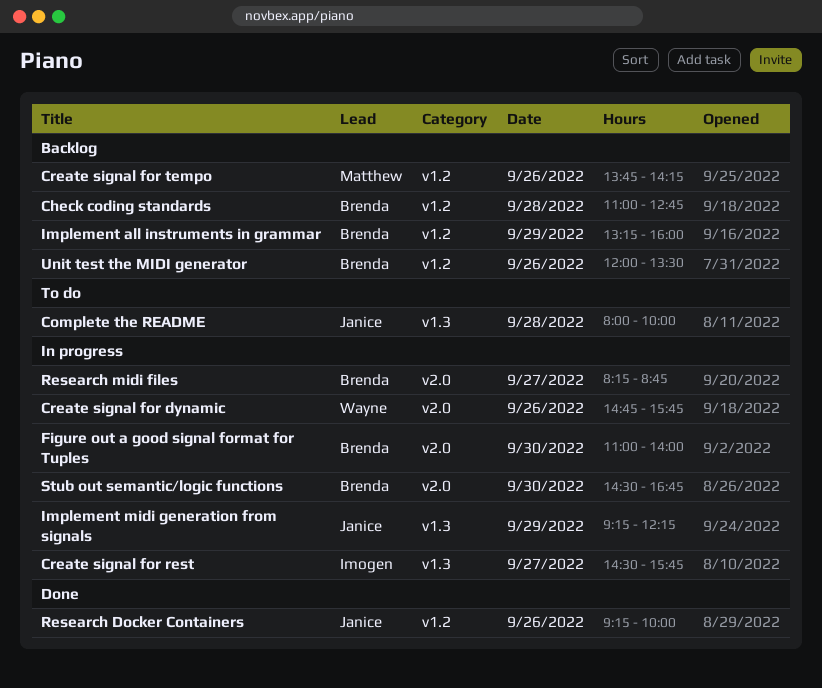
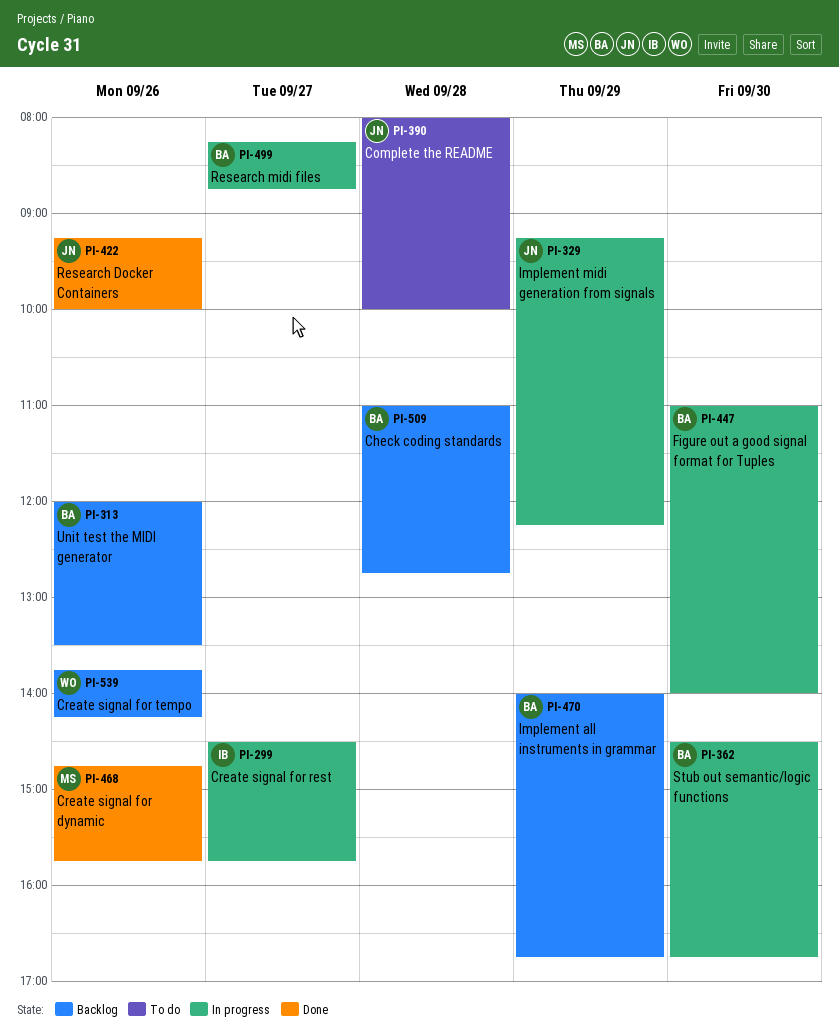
Create signal for dynamic, status: In progress -> Done
Create signal for dynamic, owner: Wayne -> Matthew
Create signal for tempo, owner: Matthew -> Wayne
Implement all instruments in grammar, begins: 13:15 -> 14:00
Implement all instruments in grammar, ends: 16:00 -> 16:45

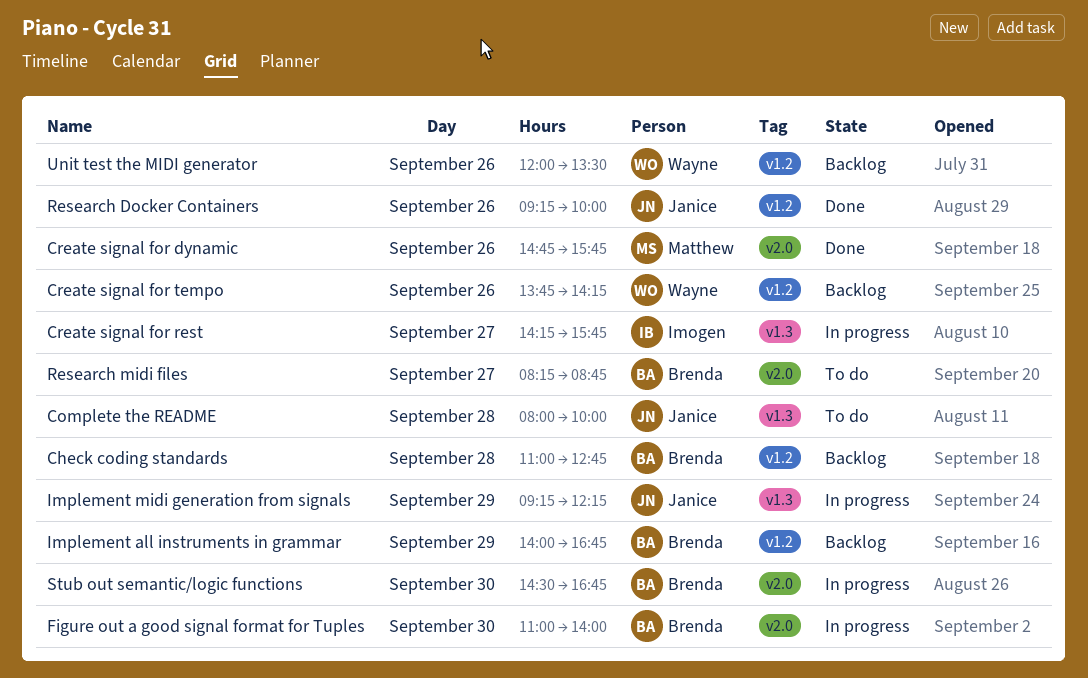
Create signal for rest, begins: 14:30 -> 14:15
Research midi files, status: In progress -> To do
Unit test the MIDI generator, owner: Brenda -> Wayne

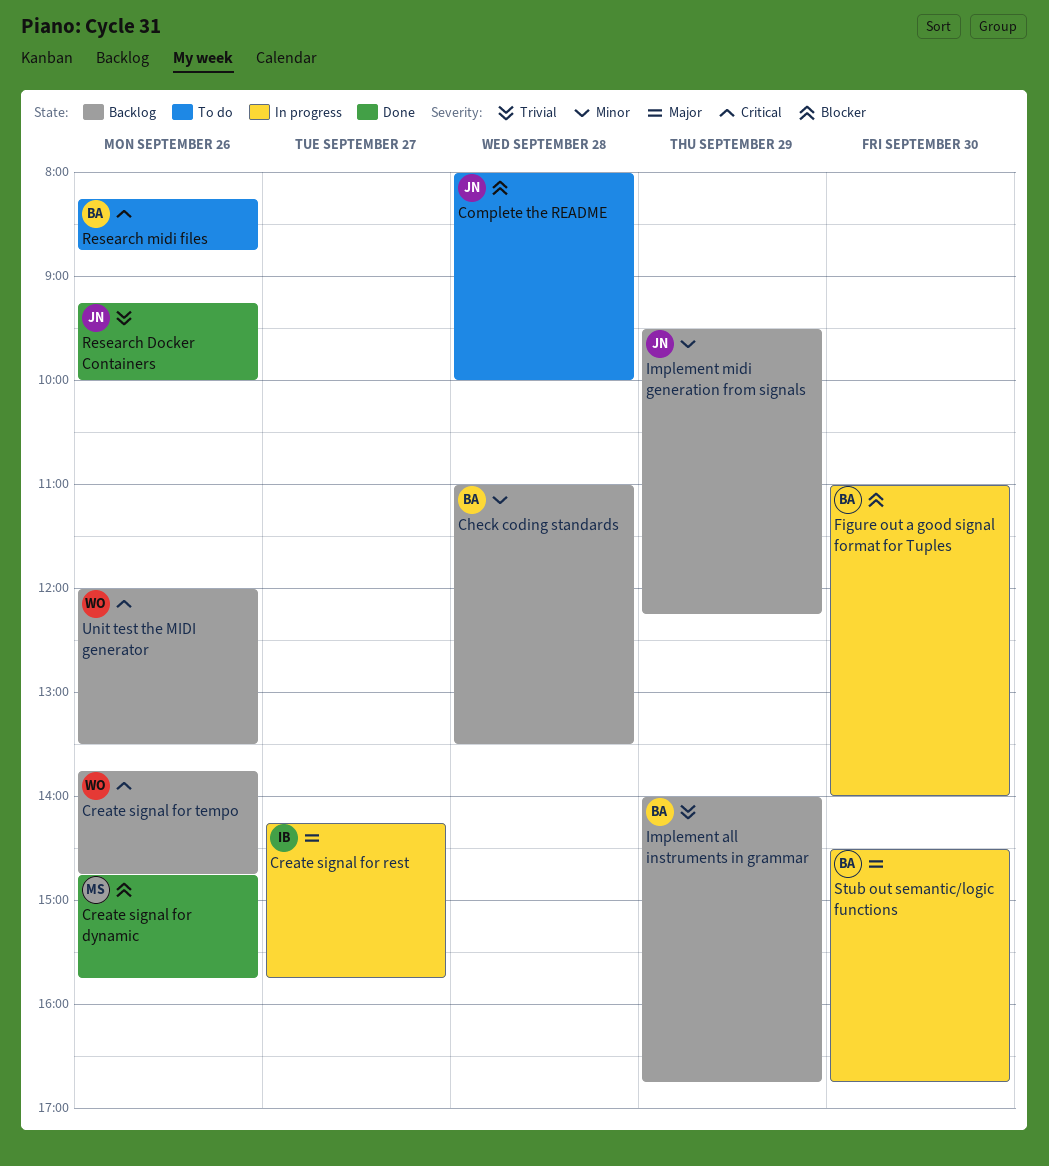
Check coding standards, ends: 12:45 -> 13:30
Create signal for tempo, ends: 14:15 -> 14:45
Implement midi generation from signals, status: In progress -> Backlog
Implement midi generation from signals, begins: 09:15 -> 09:30
Research midi files, day: Sep 27 -> Sep 26

